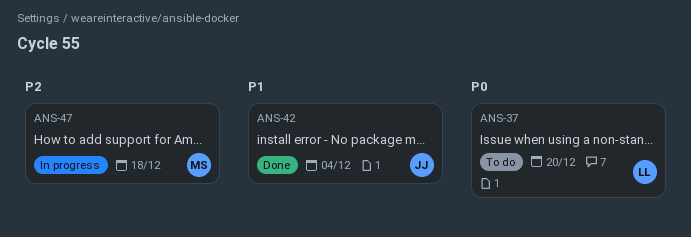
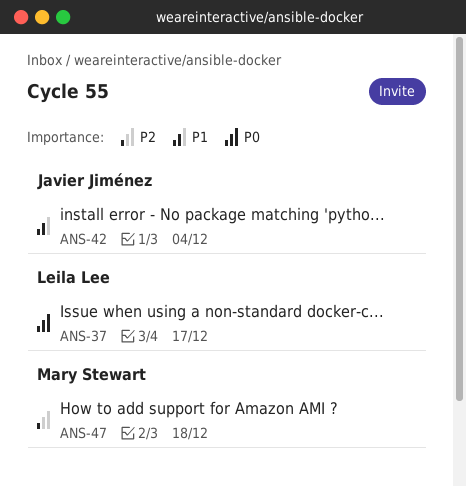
ANS-37, due: Dec 20 -> Dec 17

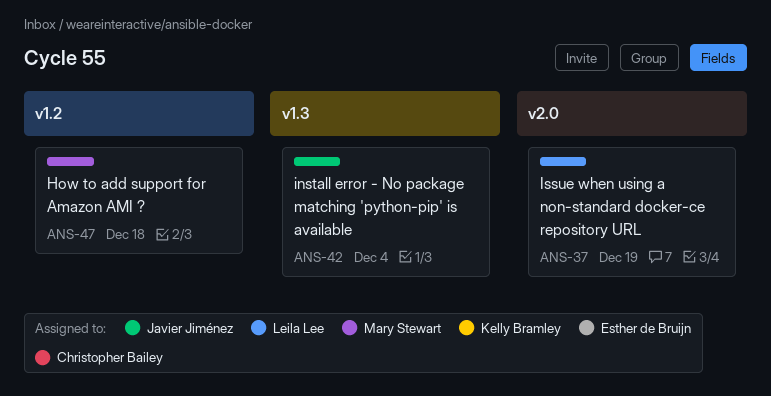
ANS-37, due: Dec 17 -> Dec 19

